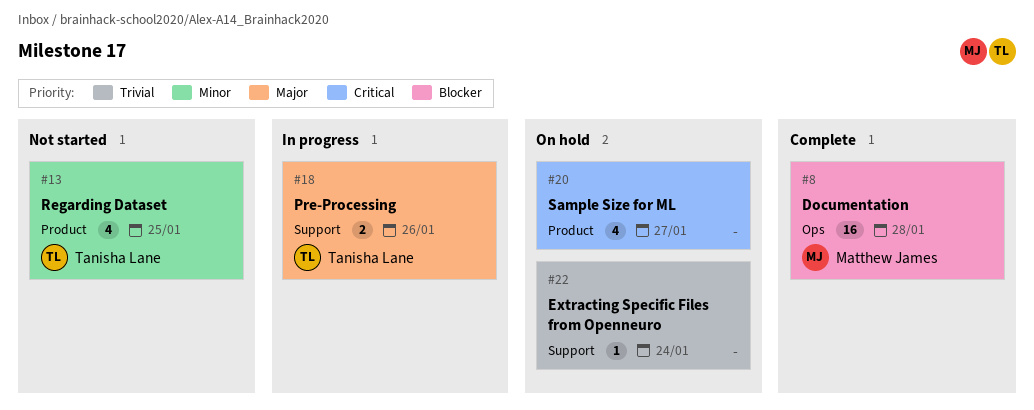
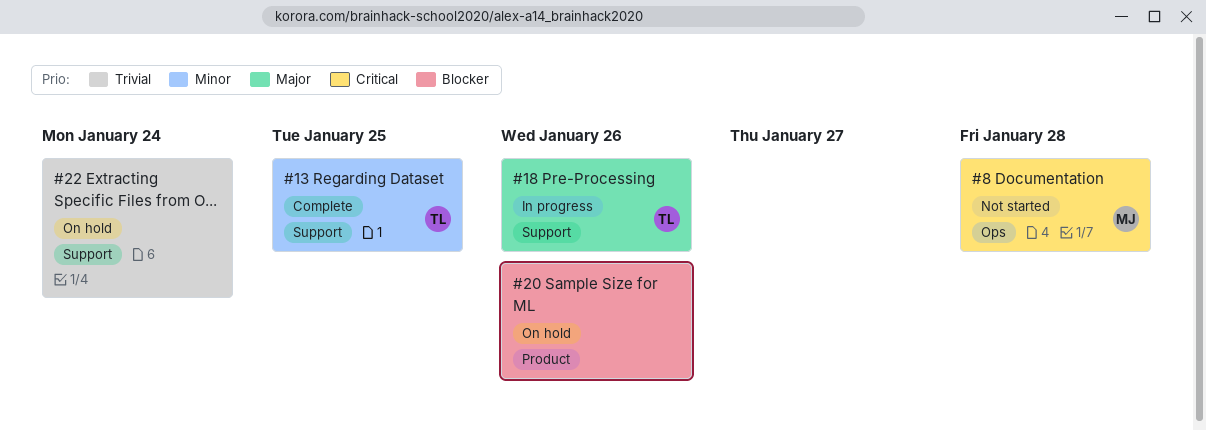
#8, status: Complete -> Not started
#8, priority: Blocker -> Critical
#13, status: Not started -> Complete
#13, label: Product -> Support
#20, priority: Critical -> Blocker
#20, due: Jan 27 -> Jan 26

